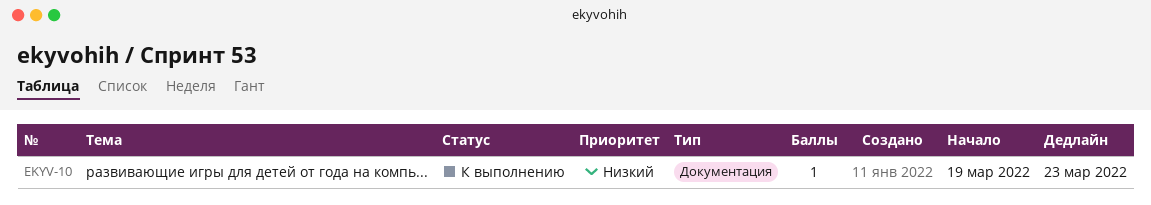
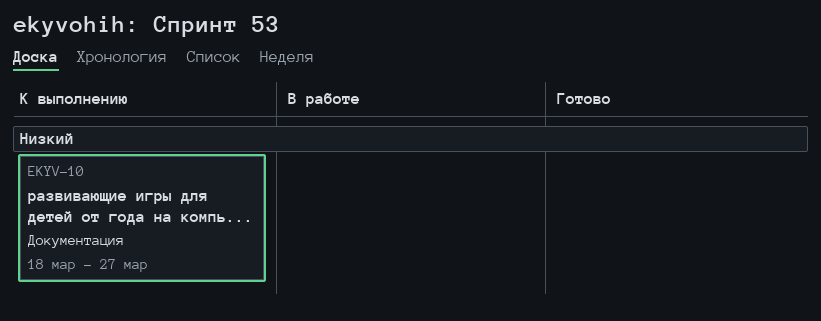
EKYV-10, start: Mar 19 -> Mar 18
EKYV-10, due: Mar 23 -> Mar 27

